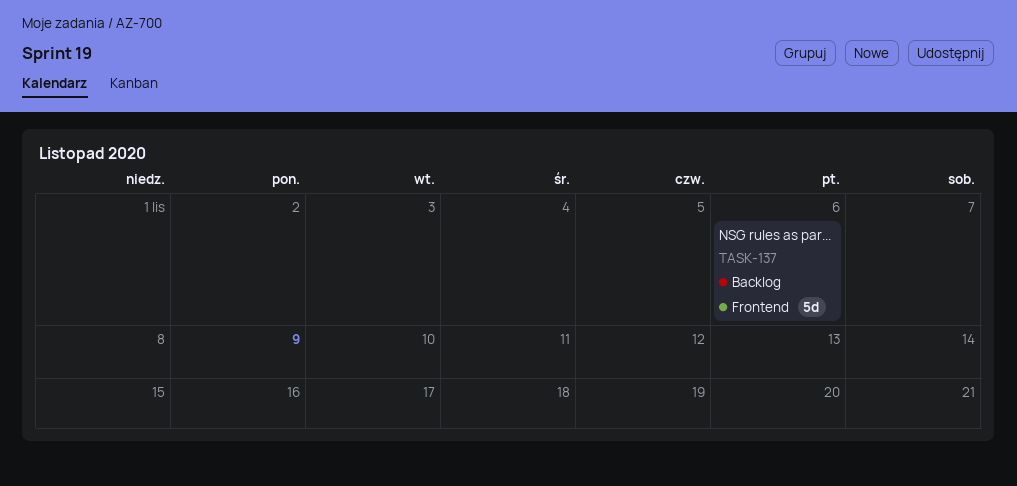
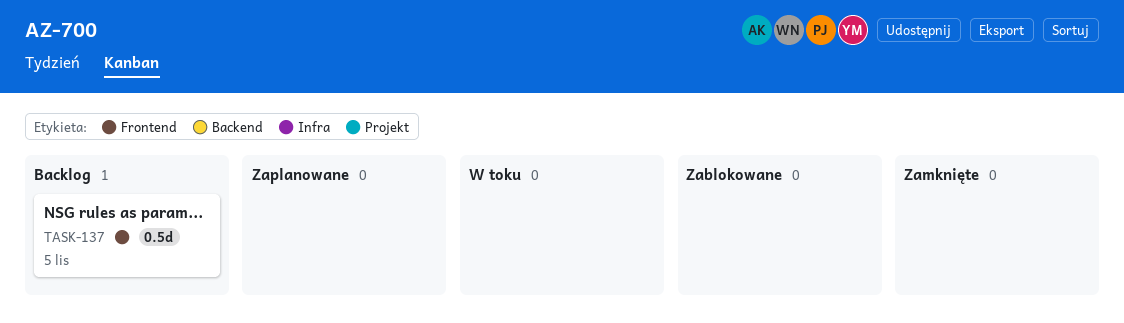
TASK-137, estimate: 5d -> 0.5d
TASK-137, due: Nov 6 -> Nov 5

